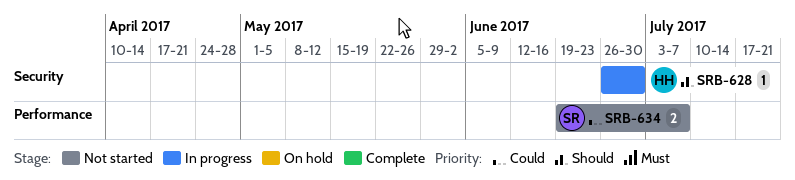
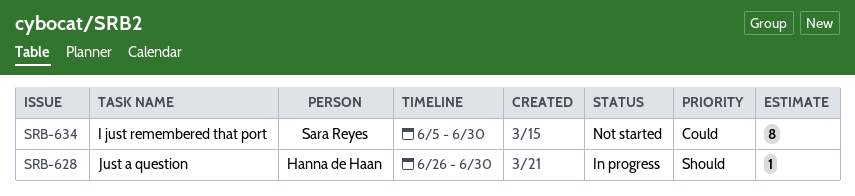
SRB-634, estimate: 2 -> 8
SRB-634, start: Jun 19 -> Jun 5
SRB-634, due: Jul 7 -> Jun 30

